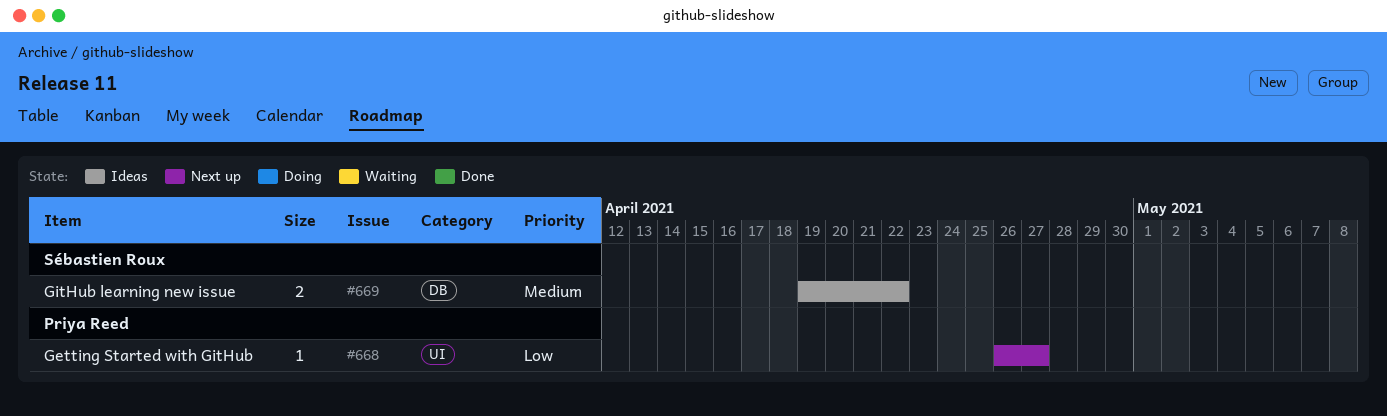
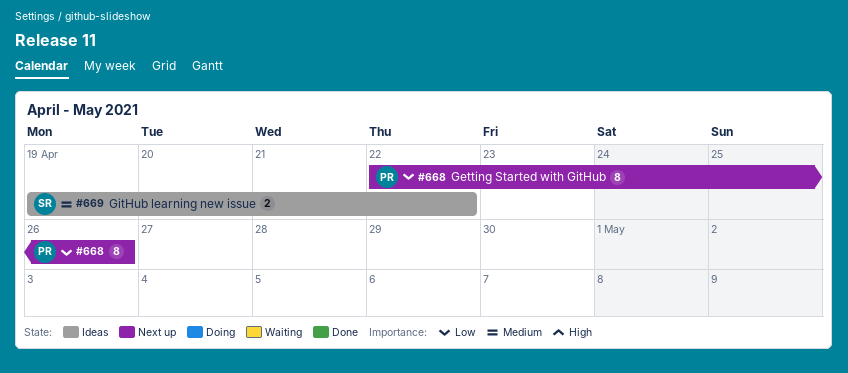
#668, estimate: 1 -> 8
#668, start: Apr 26 -> Apr 22
#668, due: Apr 27 -> Apr 26

